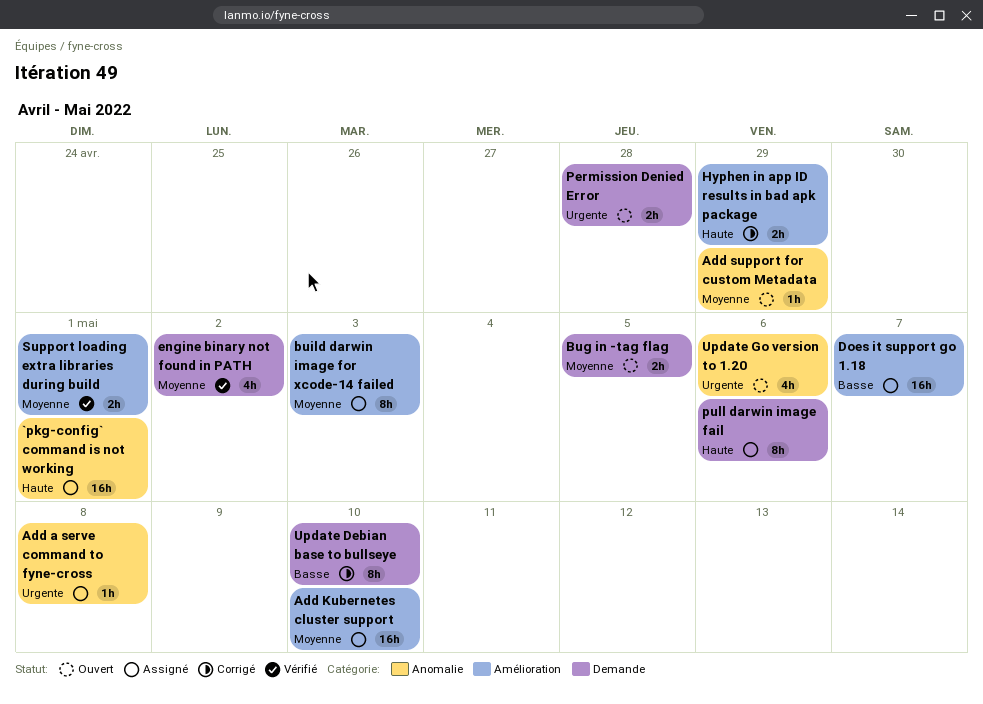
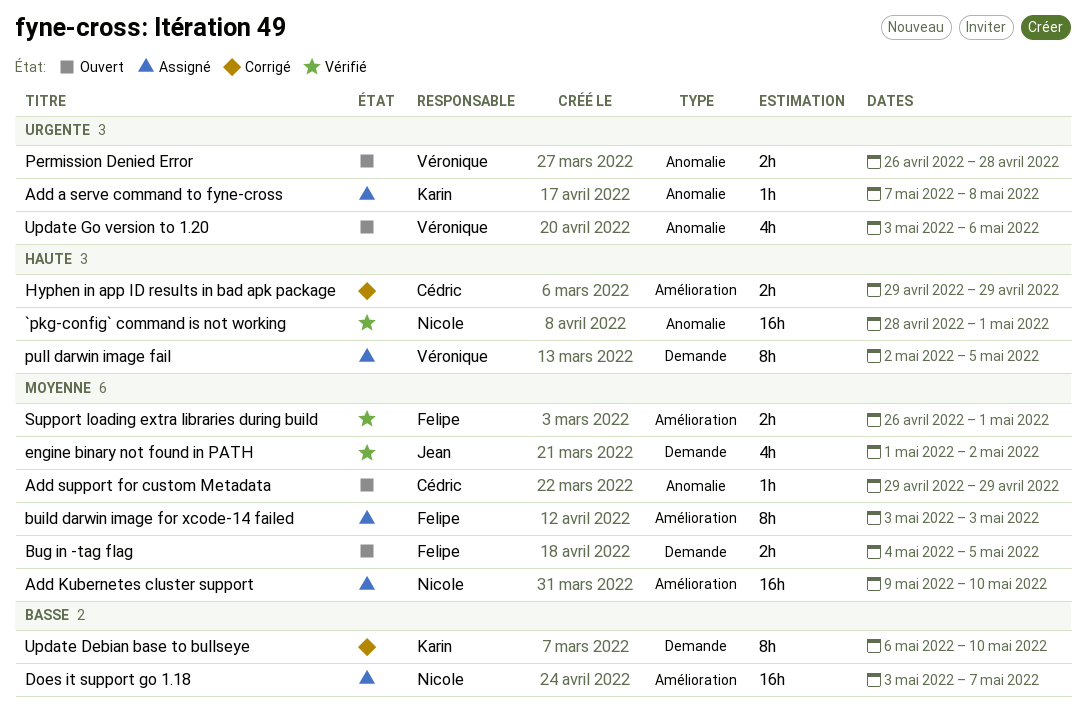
`pkg-config` command is not working, status: Assigné -> Vérifié
Permission Denied Error, label: Demande -> Anomalie
pull darwin image fail, due: May 6 -> May 5

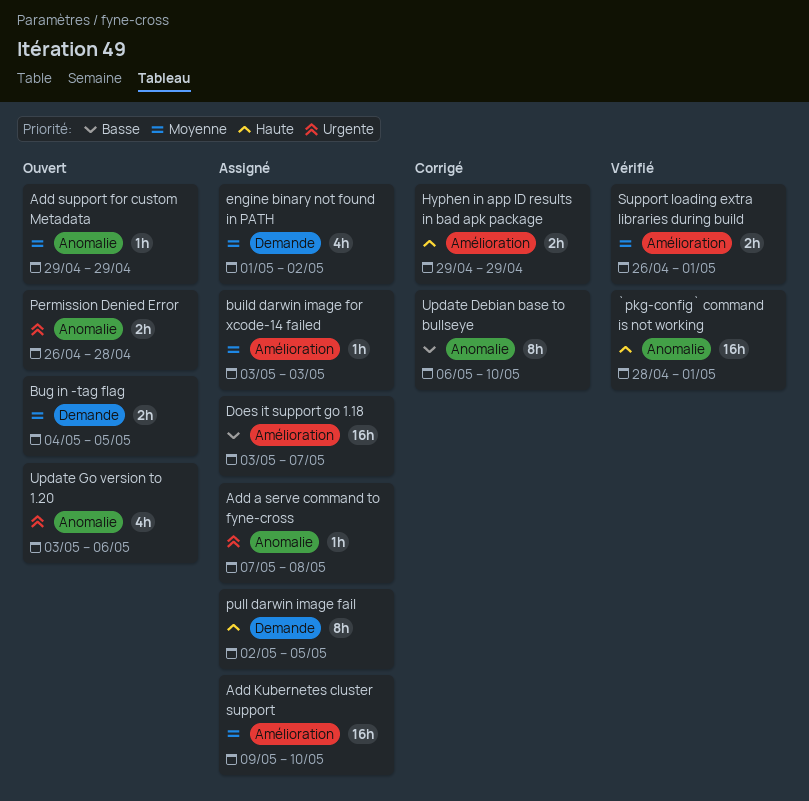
build darwin image for xcode-14 failed, estimate: 8h -> 1h
engine binary not found in PATH, status: Vérifié -> Assigné
Update Debian base to bullseye, label: Demande -> Anomalie

